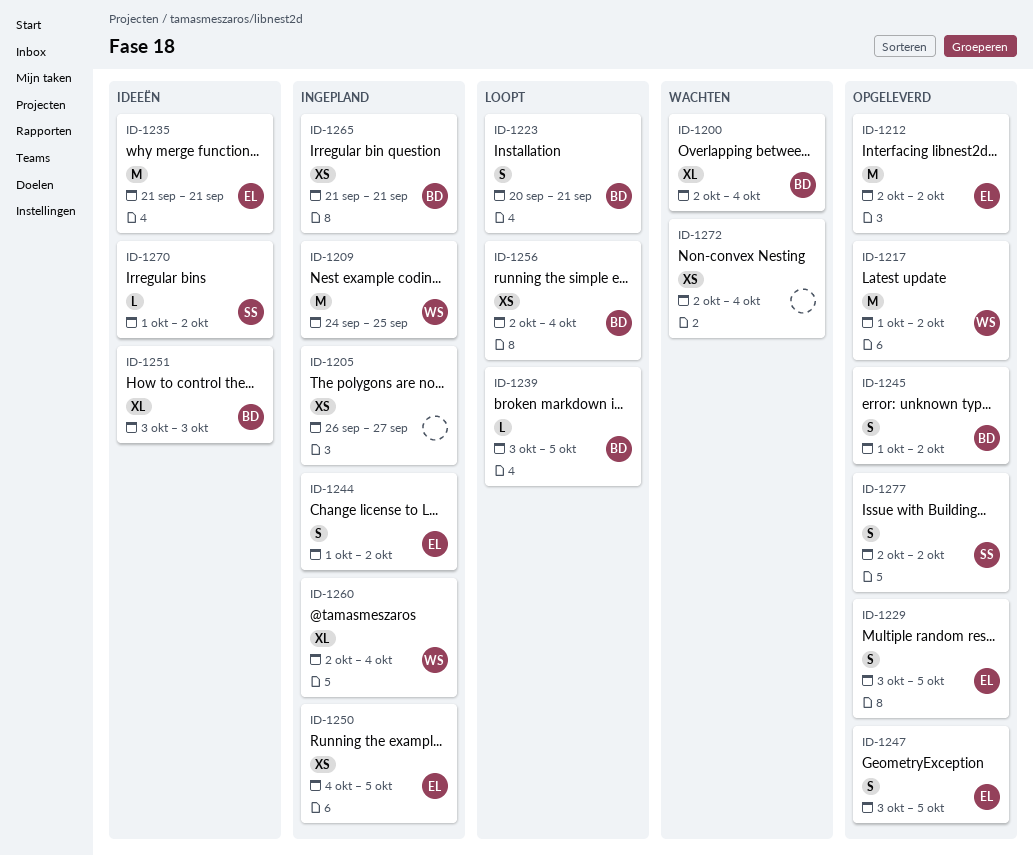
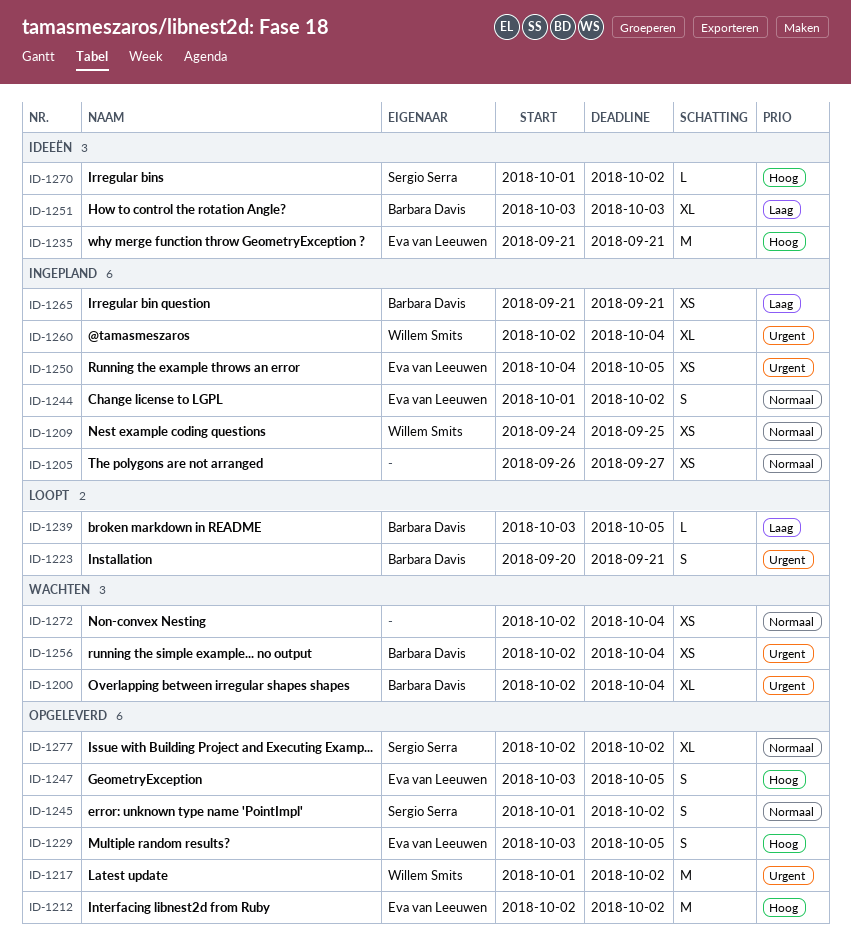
ID-1209, estimate: M -> XS
ID-1245, owner: Barbara Davis -> Sergio Serra
ID-1256, status: Loopt -> Wachten
ID-1277, estimate: S -> XL

